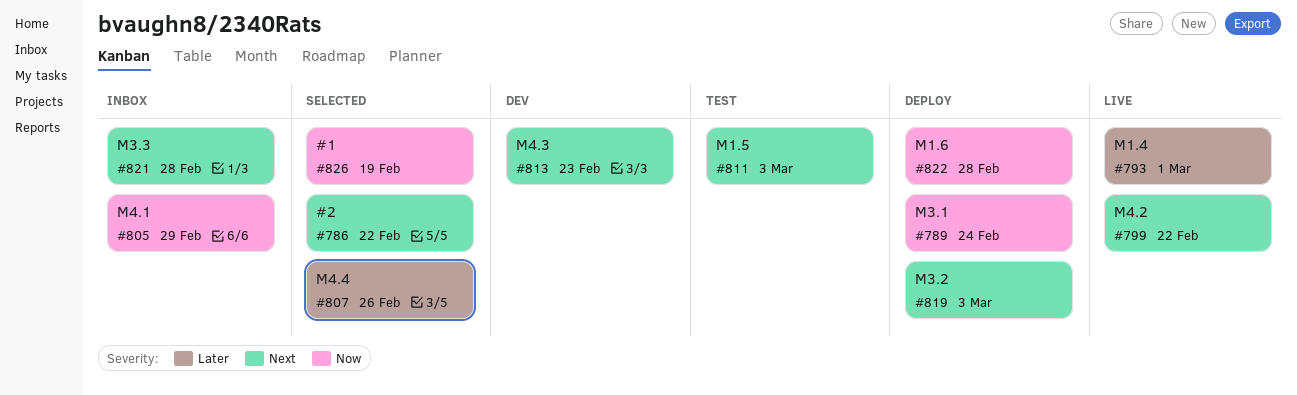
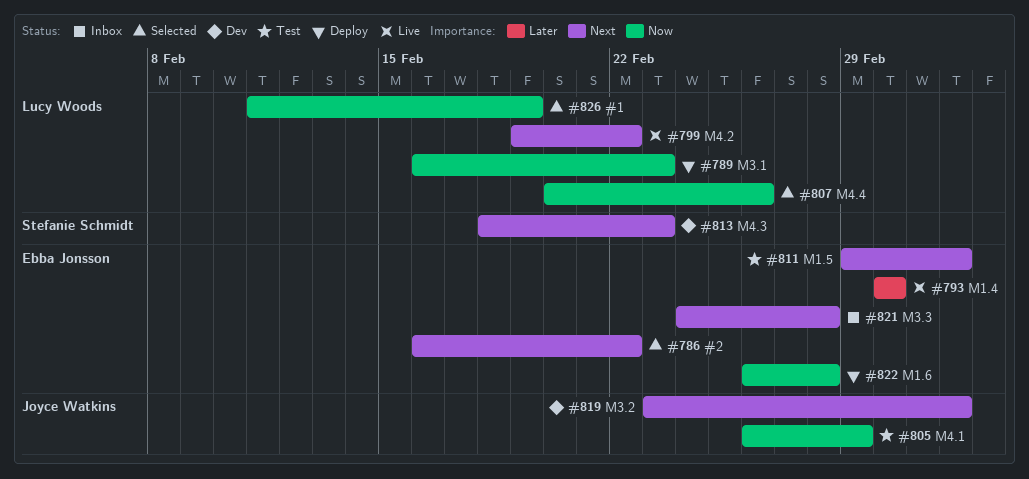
#789, due: Feb 24 -> Feb 23
#805, status: Inbox -> Test
#807, priority: Later -> Now
#819, status: Deploy -> Dev

